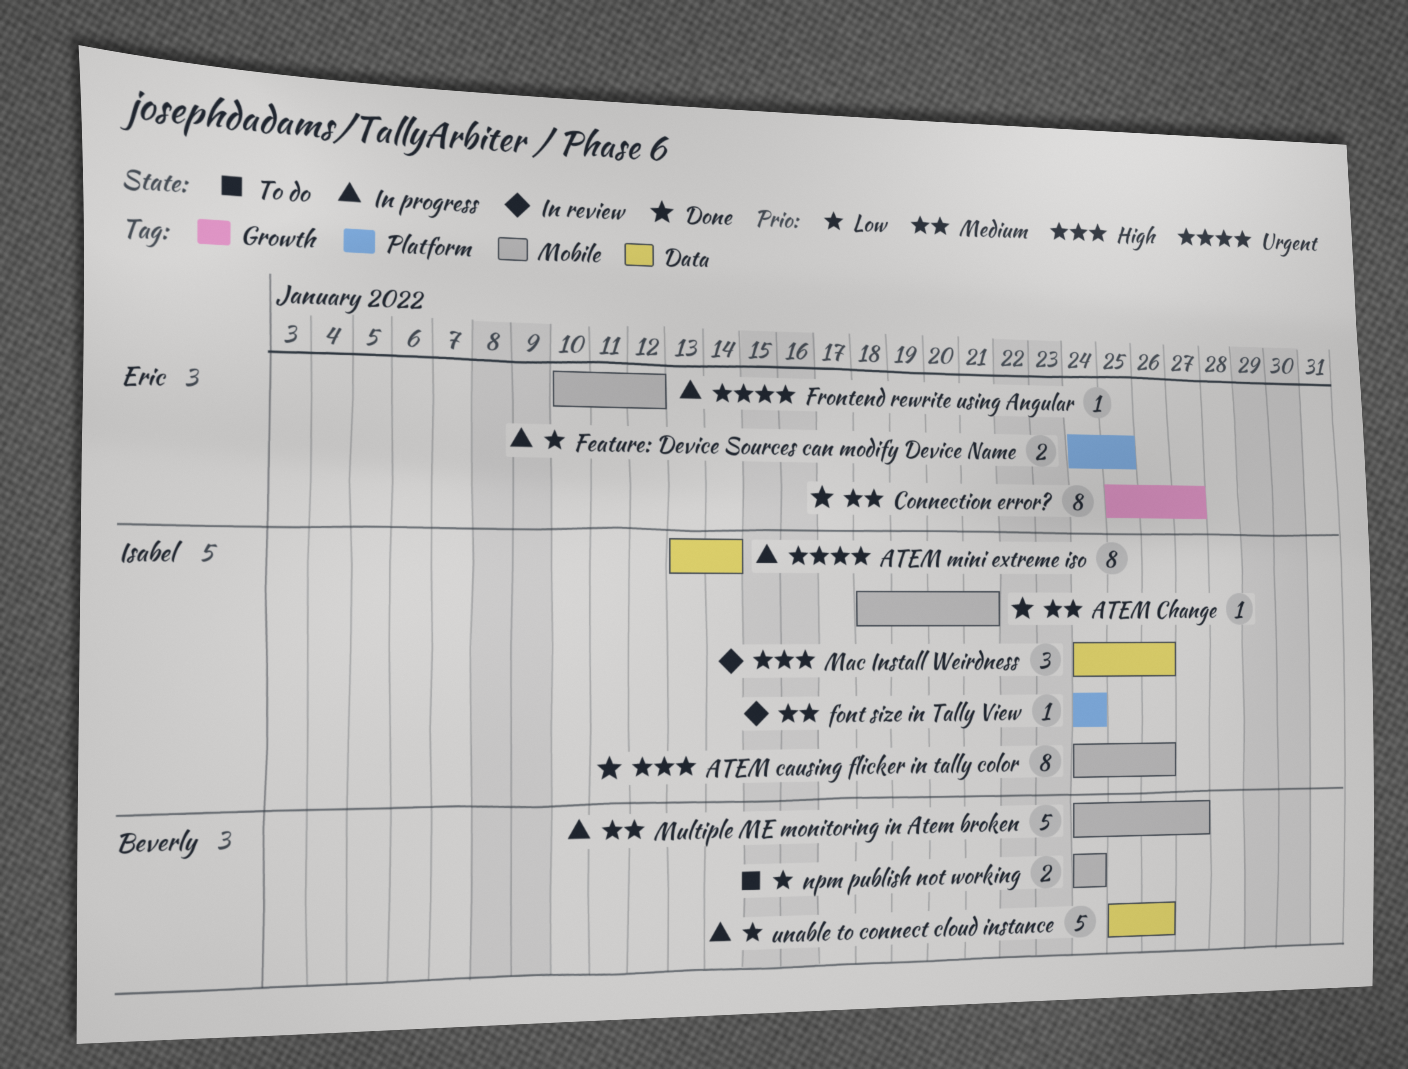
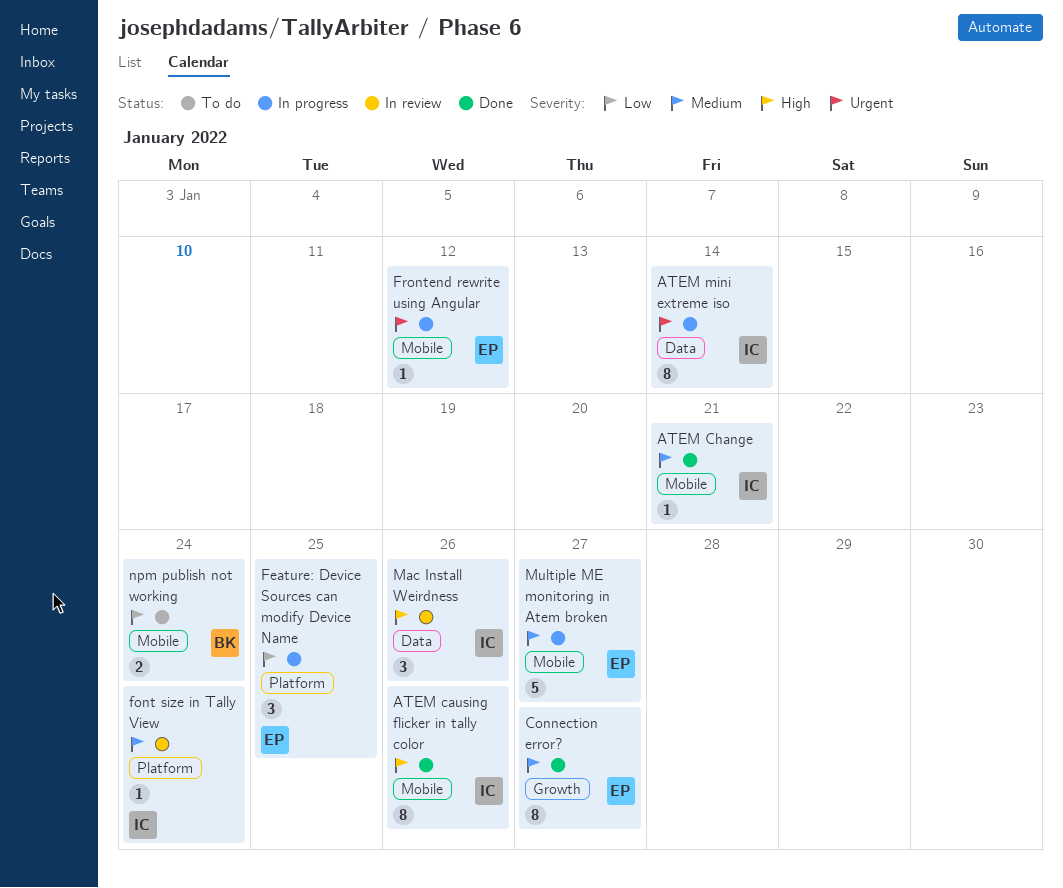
Feature: Device Sources can modify Device Name, estimate: 2 -> 3
Multiple ME monitoring in Atem broken, owner: Beverly -> Eric
unable to connect cloud instance: present -> none

